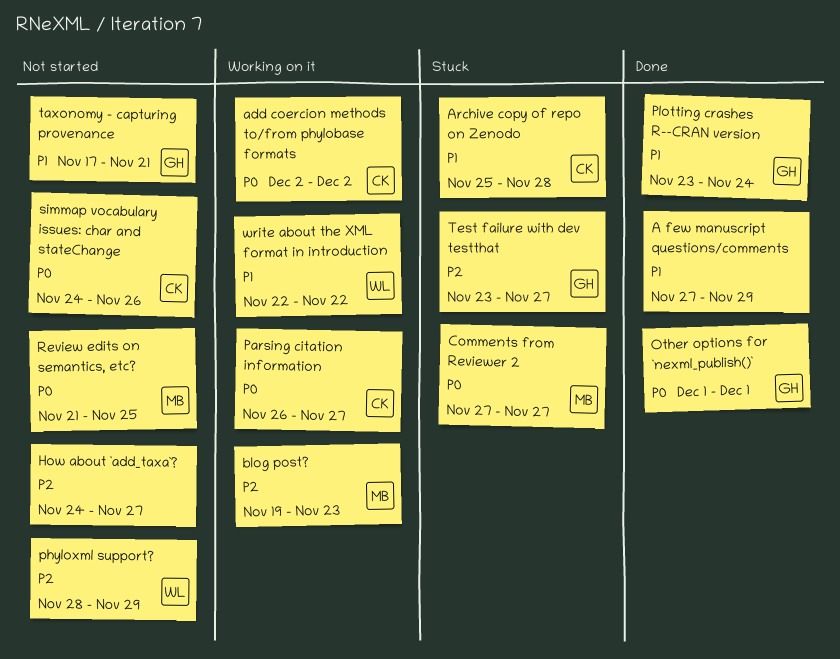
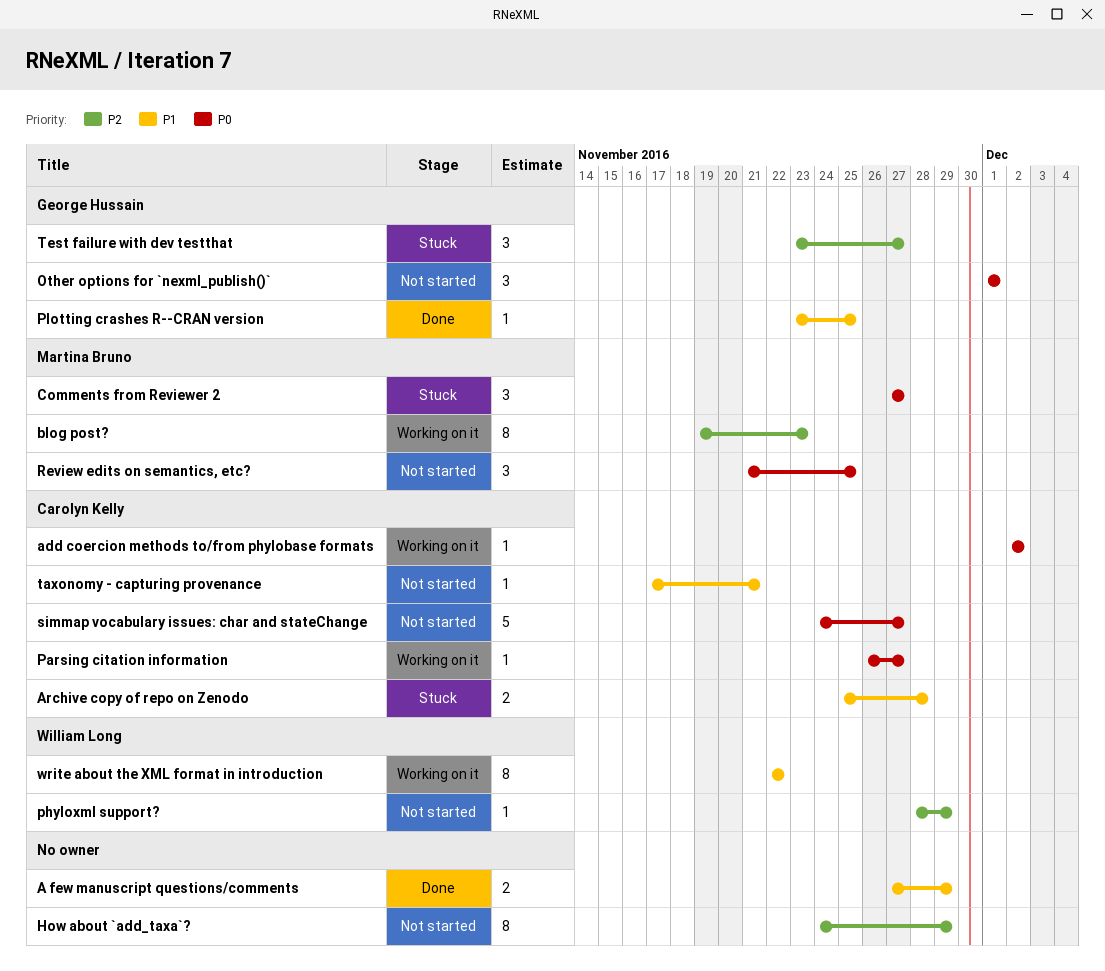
How about `add_taxa`?, due: Nov 27 -> Nov 29
Other options for `nexml_publish()`, status: Done -> Not started
Plotting crashes R--CRAN version, due: Nov 24 -> Nov 25
simmap vocabulary issues: char and stateChange, due: Nov 26 -> Nov 27
taxonomy - capturing provenance, owner: George Hussain -> Carolyn Kelly

